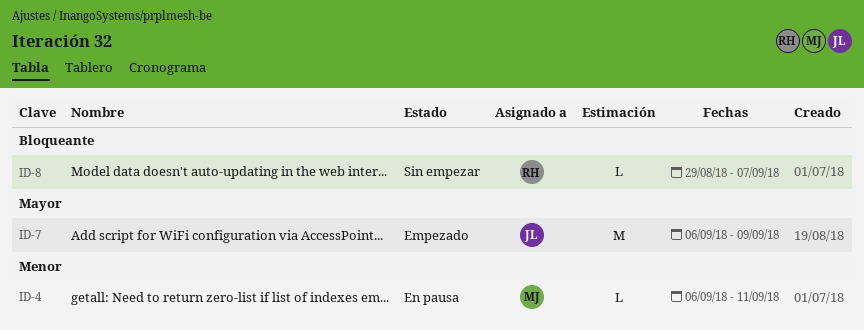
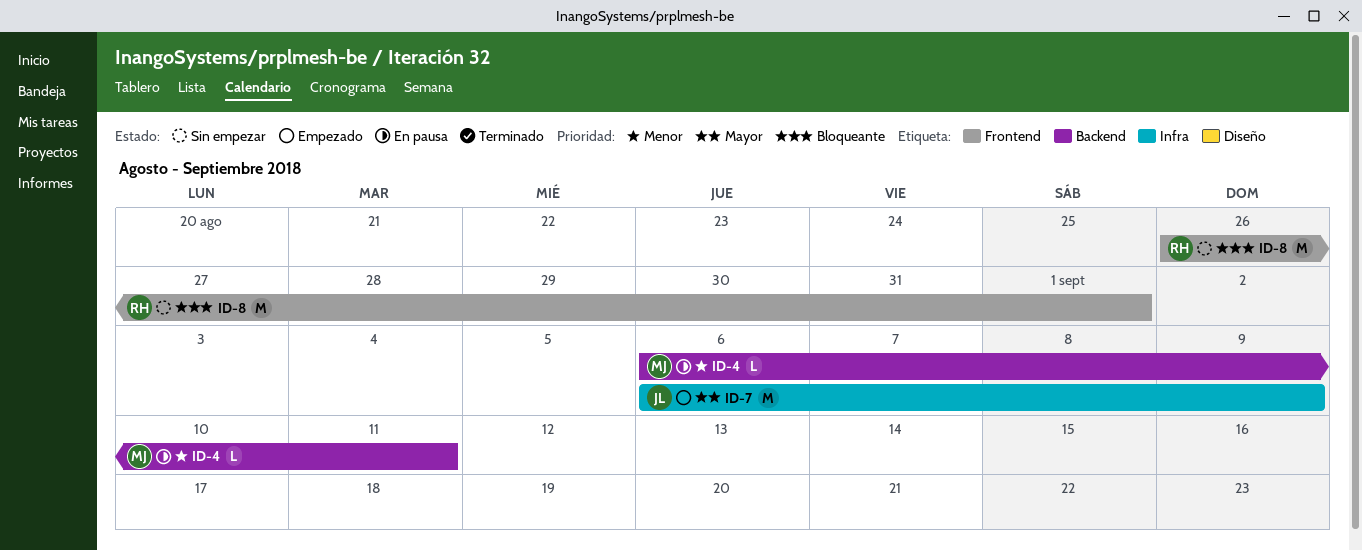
ID-8, estimate: L -> M
ID-8, start: Aug 29 -> Aug 26
ID-8, due: Sep 7 -> Sep 1

